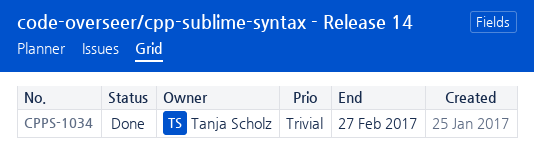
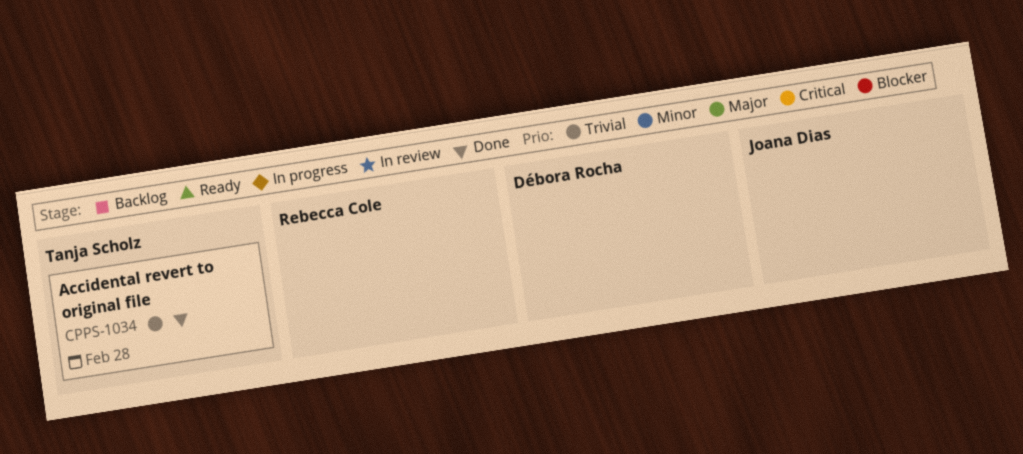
CPPS-1034, due: Feb 27 -> Feb 28

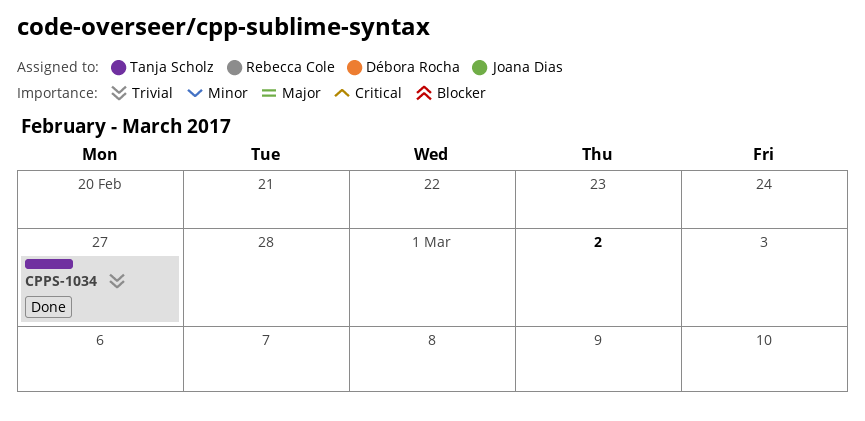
CPPS-1034, due: Feb 28 -> Feb 27

